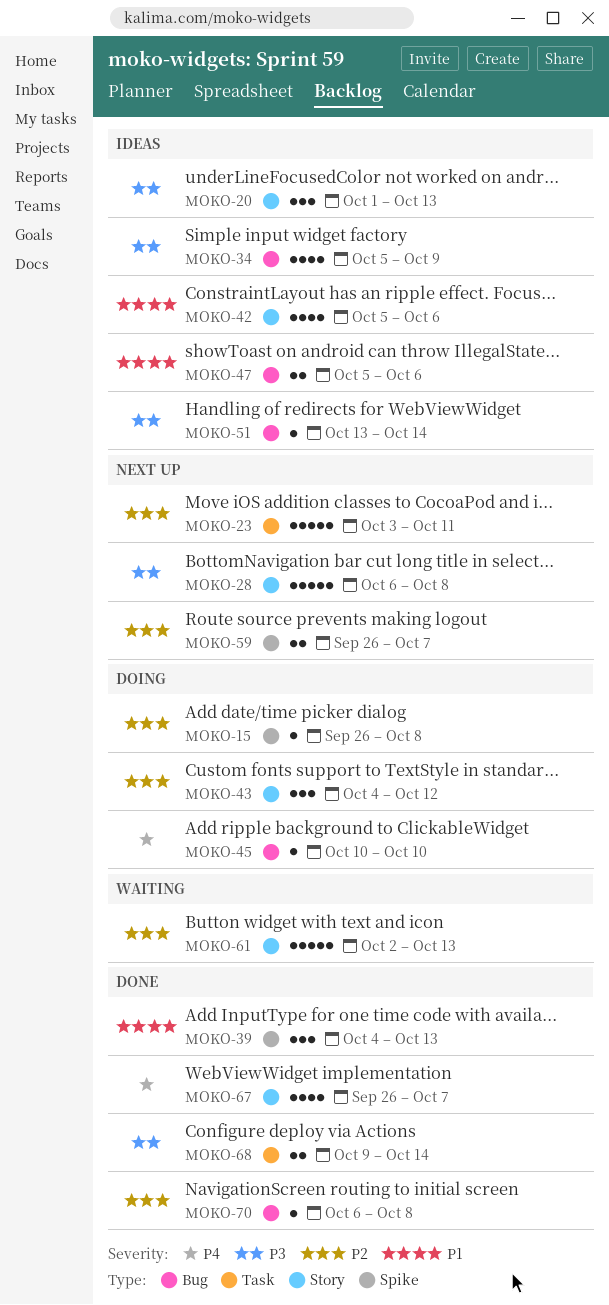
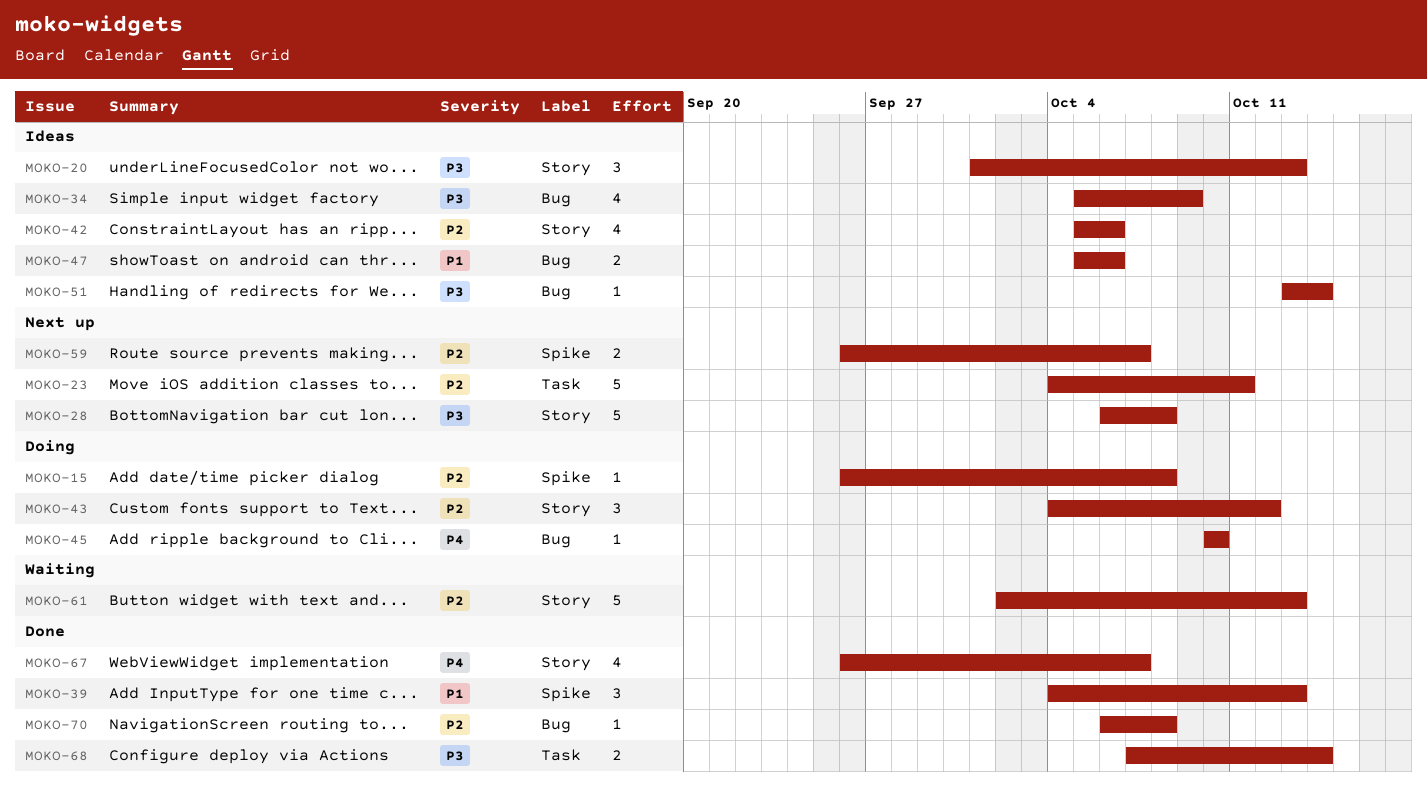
MOKO-23, start: Oct 3 -> Oct 4
MOKO-42, priority: P1 -> P2
MOKO-68, start: Oct 9 -> Oct 7

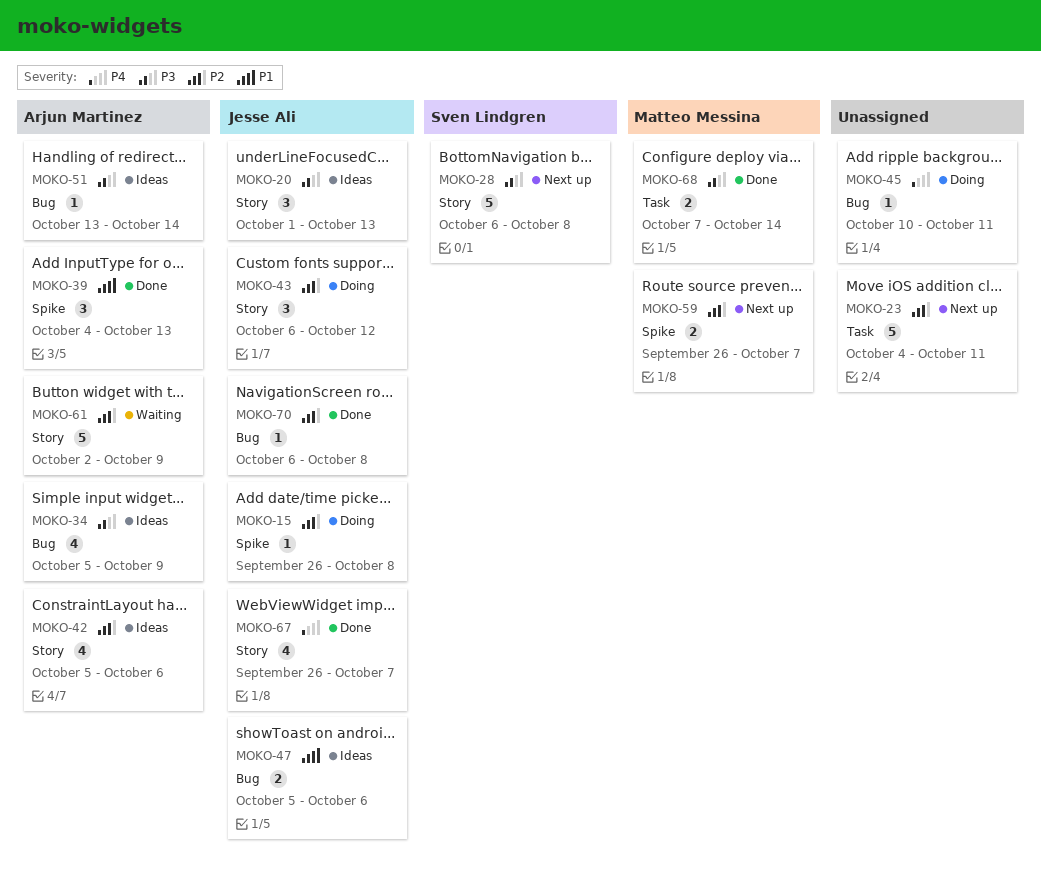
MOKO-43, start: Oct 4 -> Oct 6
MOKO-45, due: Oct 10 -> Oct 11
MOKO-61, due: Oct 13 -> Oct 9

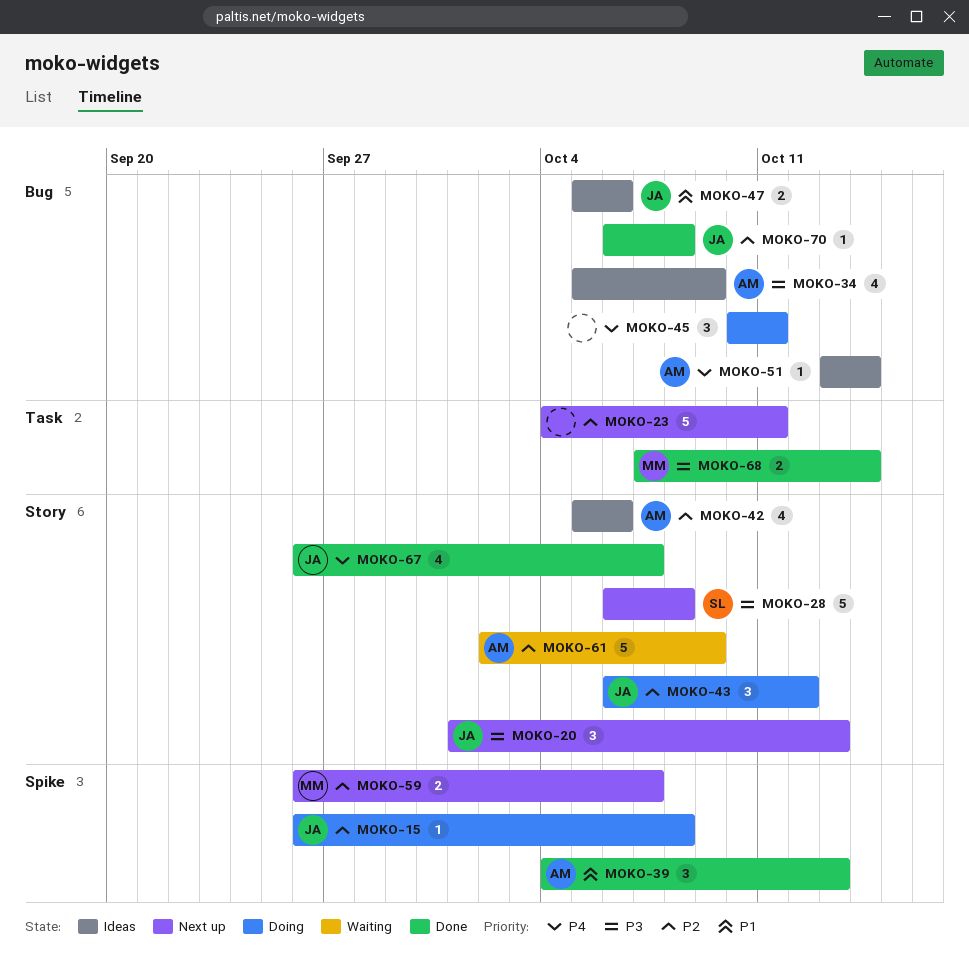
MOKO-20, status: Ideas -> Next up
MOKO-45, estimate: 1 -> 3
MOKO-51, priority: P3 -> P4

